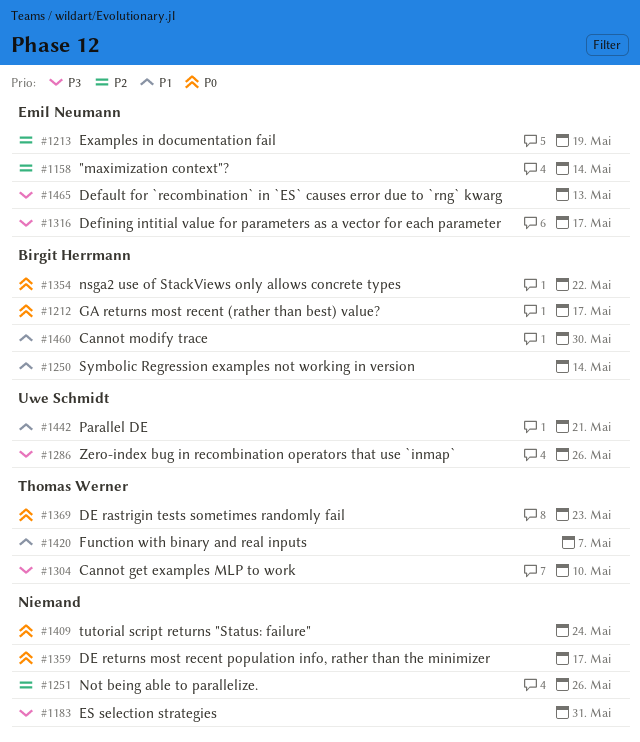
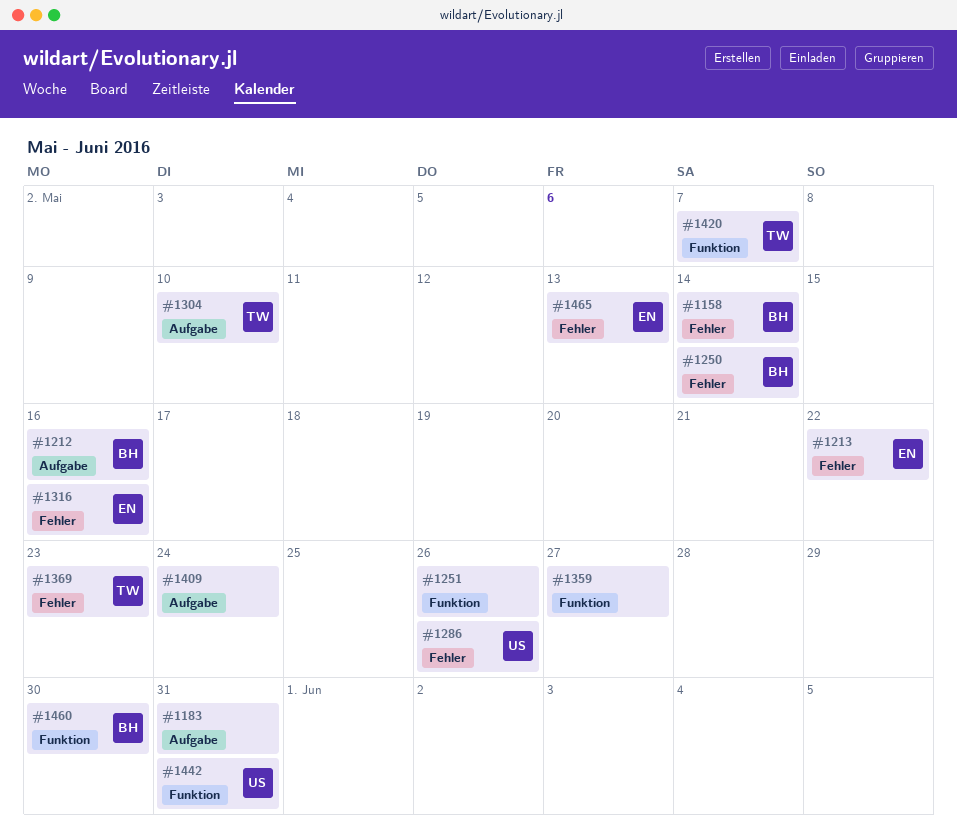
#1158, owner: Emil Neumann -> Birgit Herrmann
#1212, due: May 17 -> May 16
#1213, due: May 19 -> May 22
#1316, due: May 17 -> May 16
#1354: present -> none
#1359, due: May 17 -> May 27
#1442, due: May 21 -> May 31

